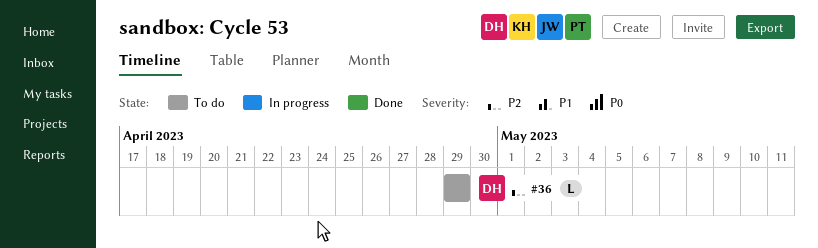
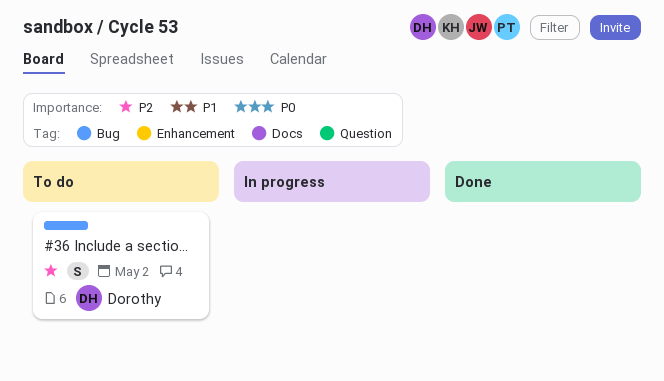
#36, estimate: L -> S
#36, due: Apr 29 -> May 2

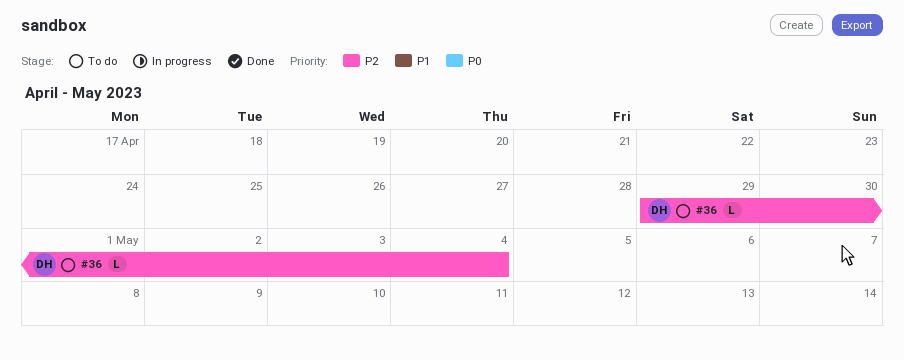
#36, estimate: S -> L
#36, due: May 2 -> May 4

